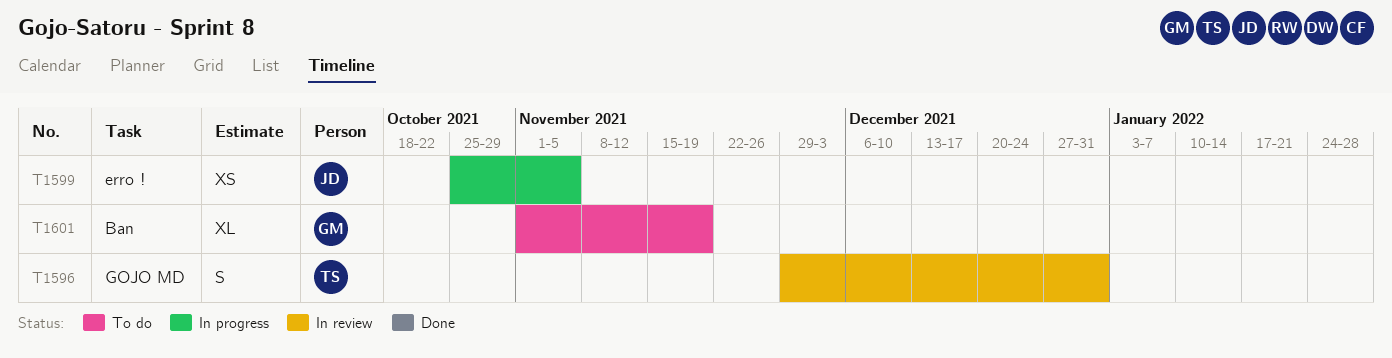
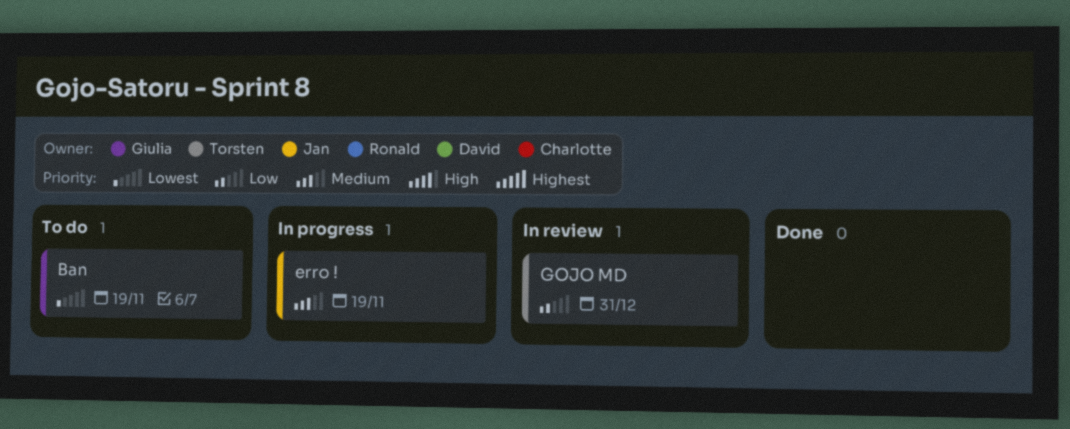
erro !, due: Nov 5 -> Nov 19

